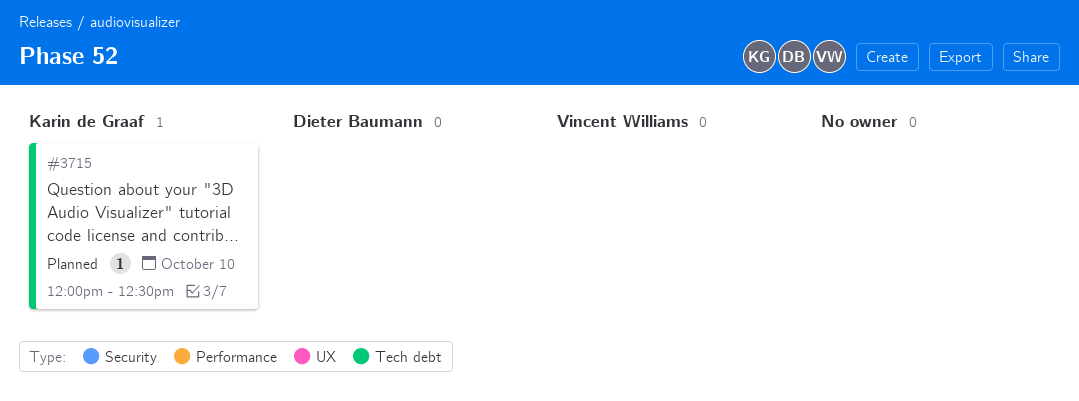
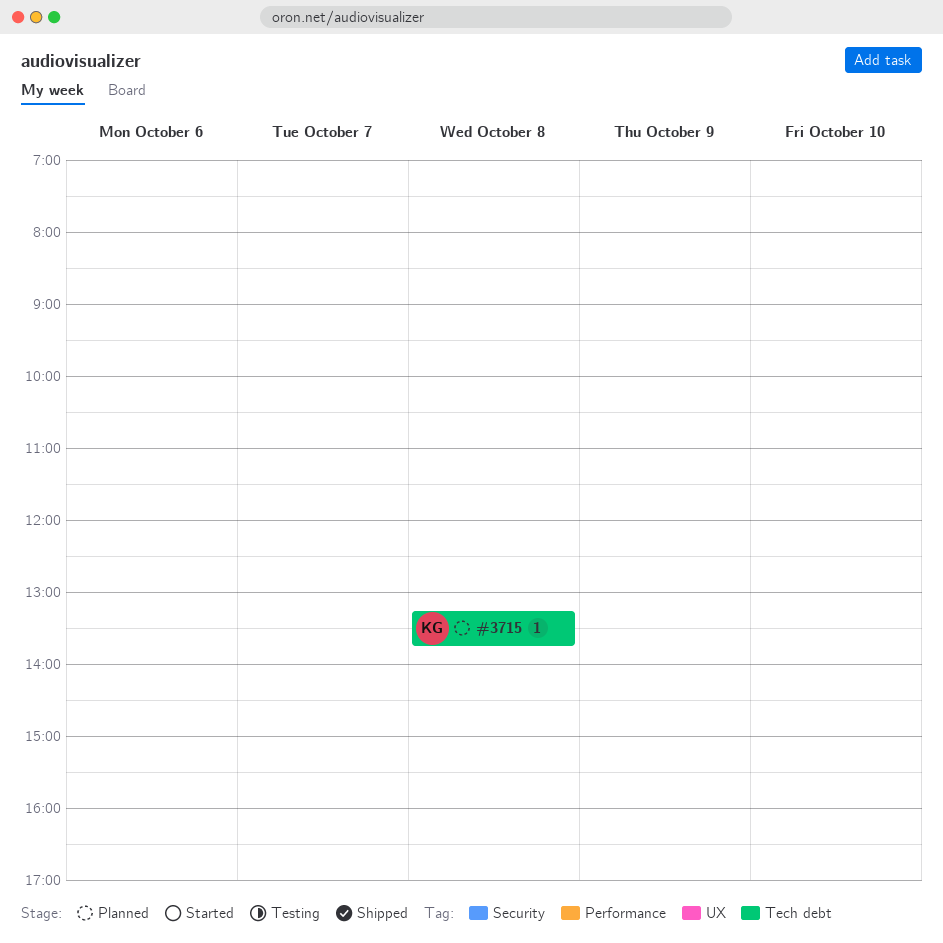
#3715, day: Oct 10 -> Oct 8
#3715, begins: 12:00 -> 13:15
#3715, ends: 12:30 -> 13:45

